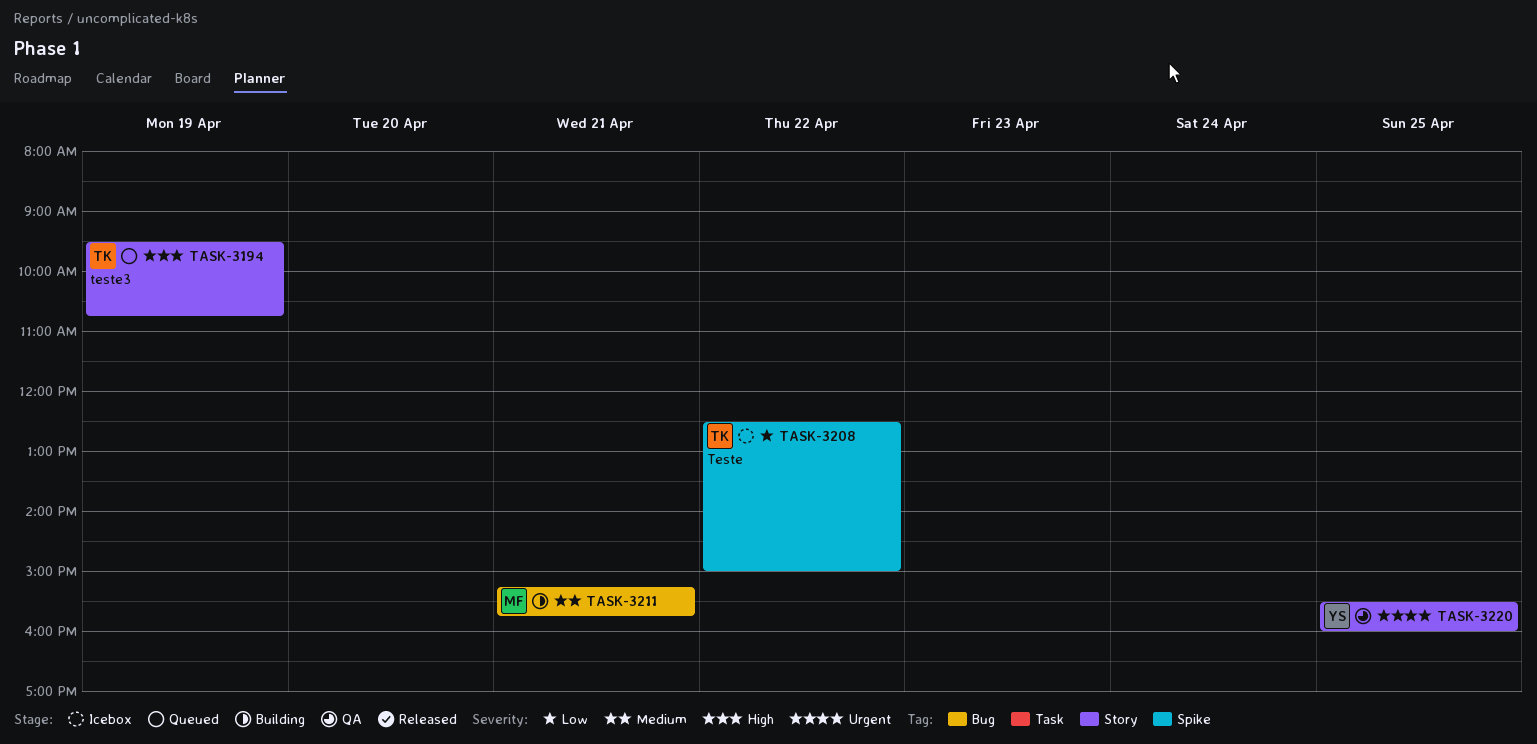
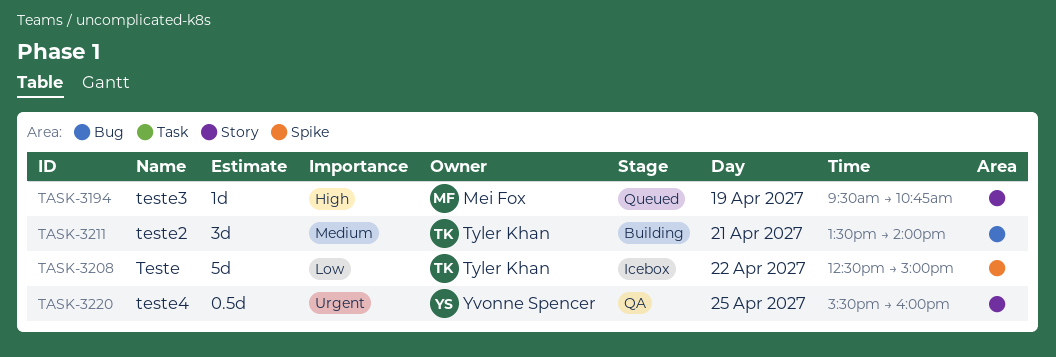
TASK-3194, owner: Tyler Khan -> Mei Fox
TASK-3211, owner: Mei Fox -> Tyler Khan
TASK-3211, begins: 15:15 -> 13:30
TASK-3211, ends: 15:45 -> 14:00

